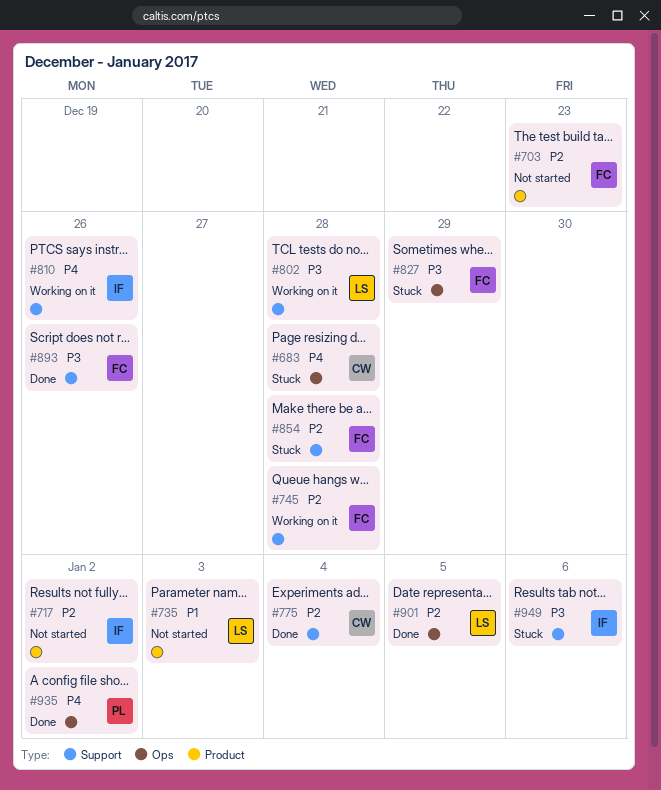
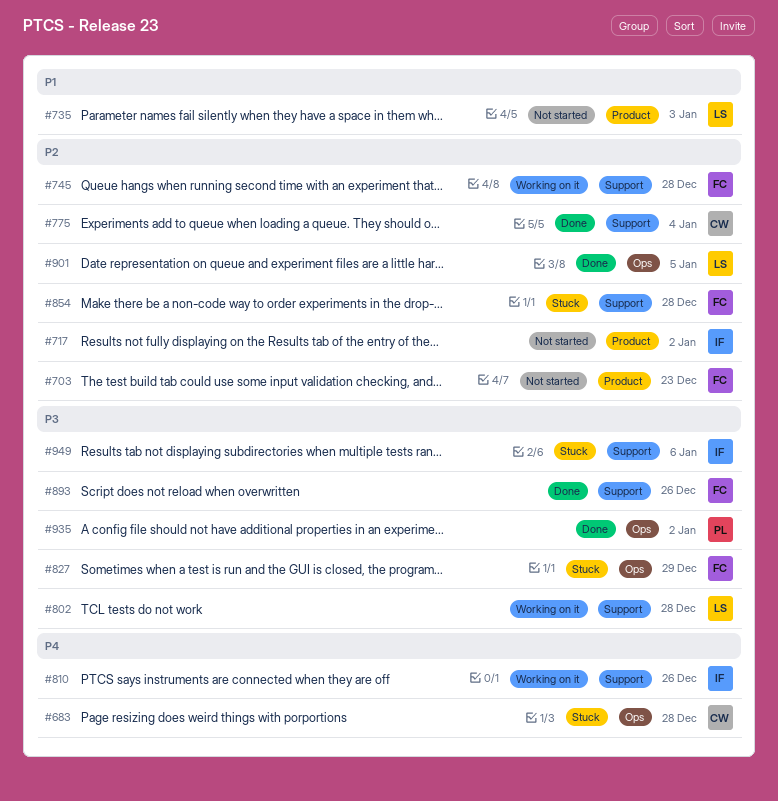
#935, priority: P4 -> P3

